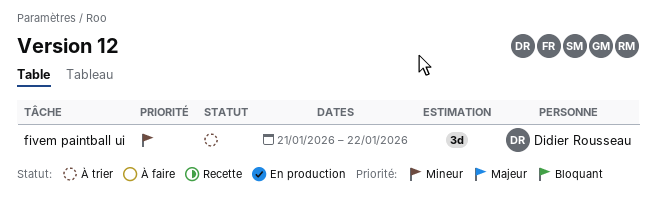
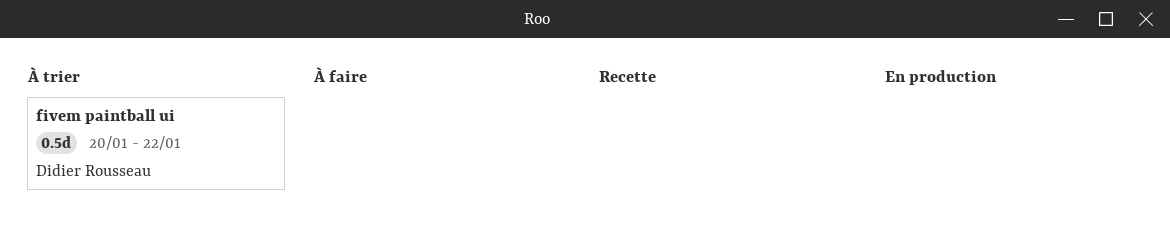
fivem paintball ui, estimate: 3d -> 0.5d
fivem paintball ui, start: Jan 21 -> Jan 20

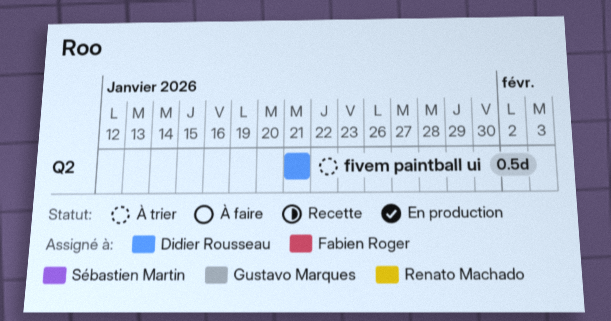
fivem paintball ui, start: Jan 20 -> Jan 21
fivem paintball ui, due: Jan 22 -> Jan 21

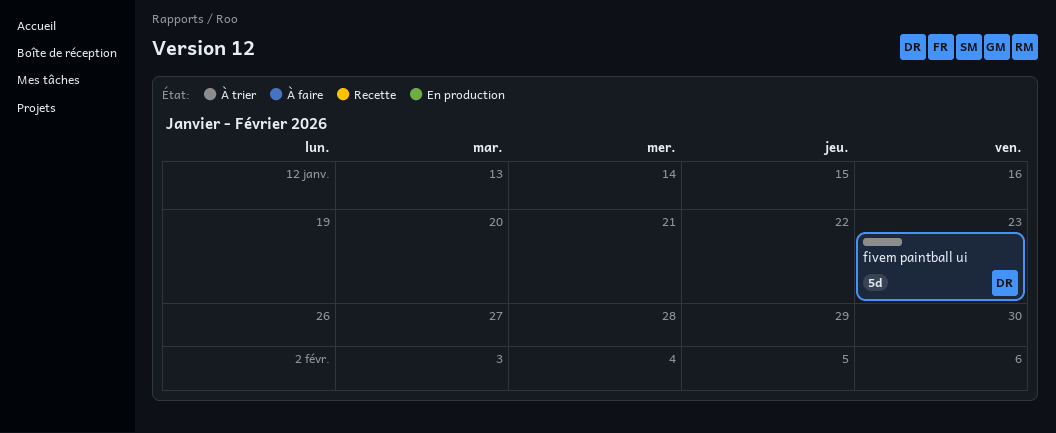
fivem paintball ui, estimate: 0.5d -> 5d
fivem paintball ui, due: Jan 21 -> Jan 23

